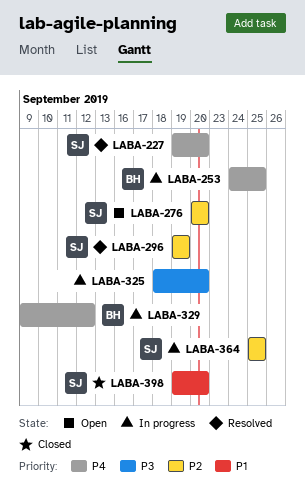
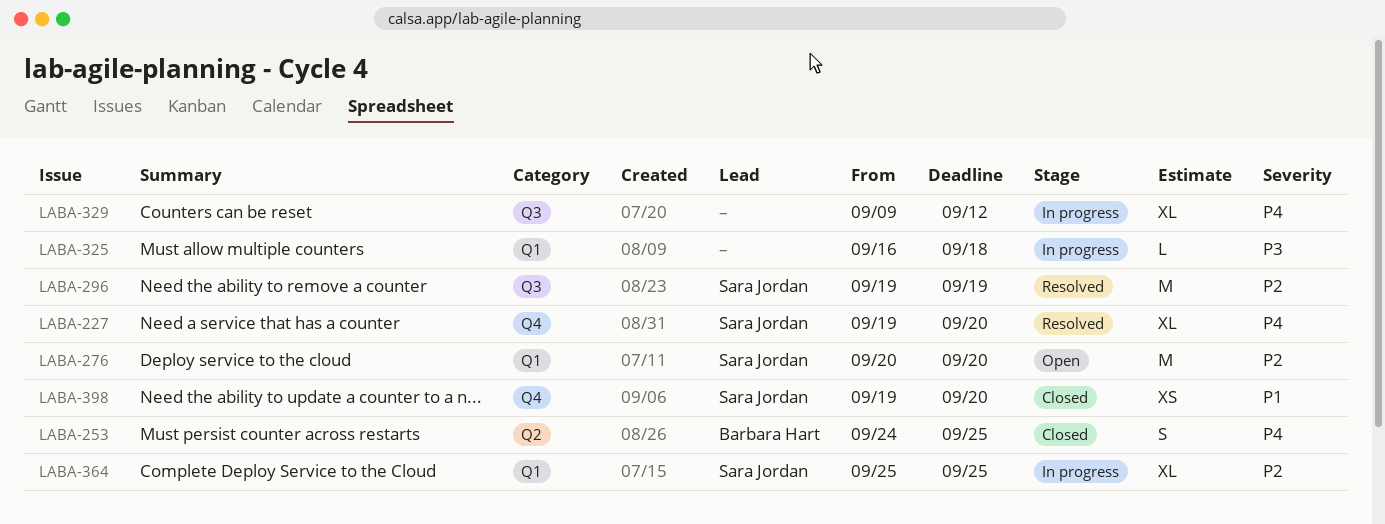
LABA-253, status: In progress -> Closed
LABA-325, start: Sep 18 -> Sep 16
LABA-325, due: Sep 20 -> Sep 18
LABA-329, owner: Barbara Hart -> none

